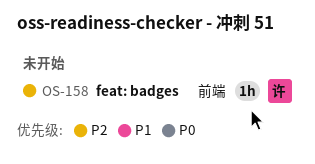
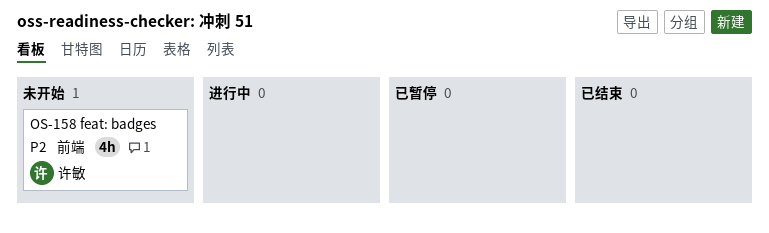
OS-158, estimate: 1h -> 4h

